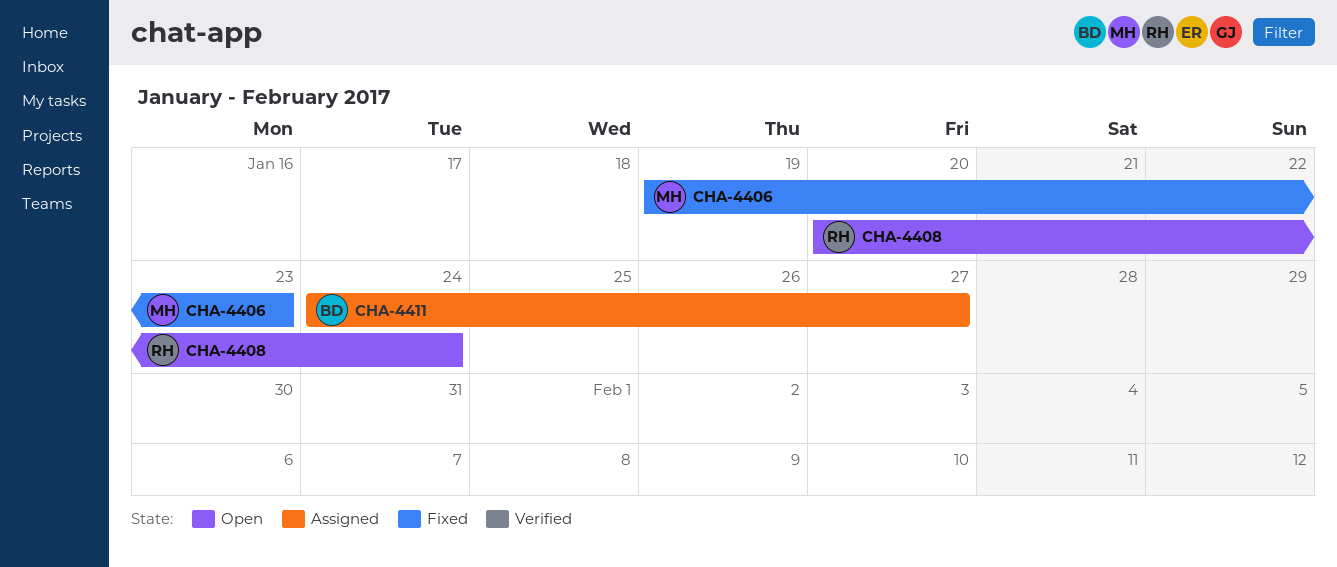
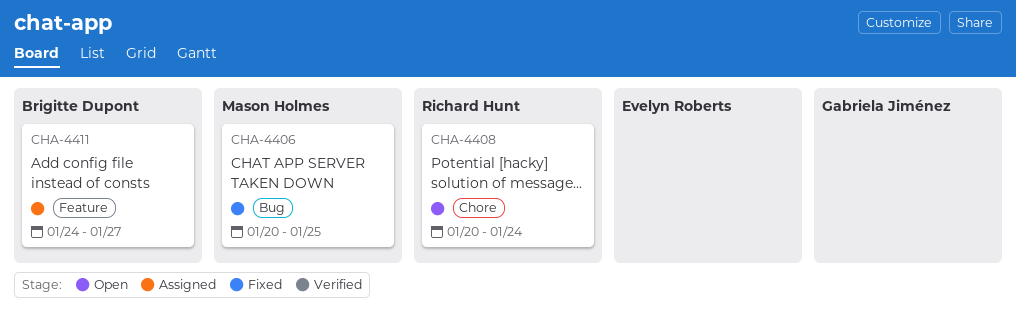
CHA-4406, start: Jan 19 -> Jan 20
CHA-4406, due: Jan 23 -> Jan 25

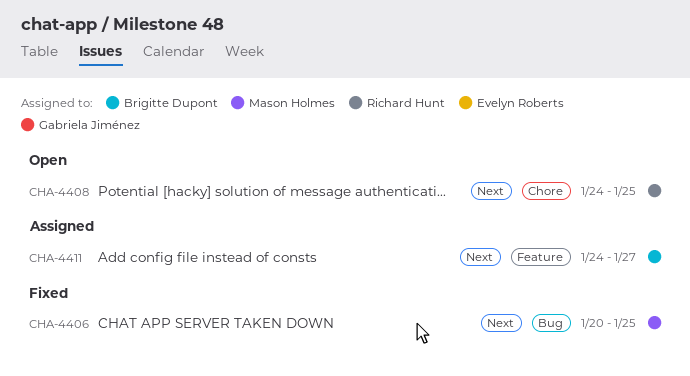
CHA-4408, start: Jan 20 -> Jan 24
CHA-4408, due: Jan 24 -> Jan 25

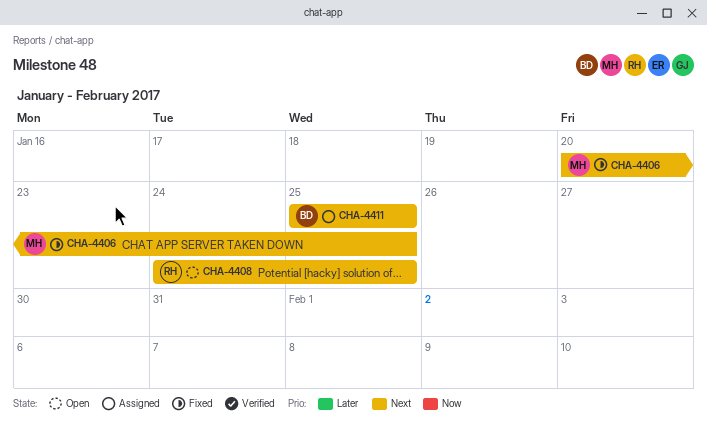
CHA-4411, start: Jan 24 -> Jan 25
CHA-4411, due: Jan 27 -> Jan 25

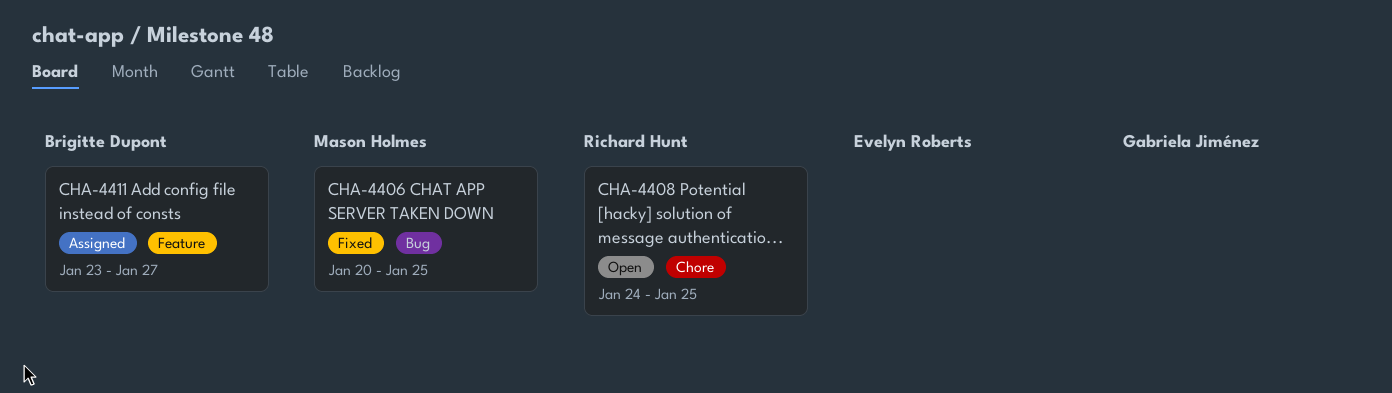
CHA-4411, start: Jan 25 -> Jan 23
CHA-4411, due: Jan 25 -> Jan 27

